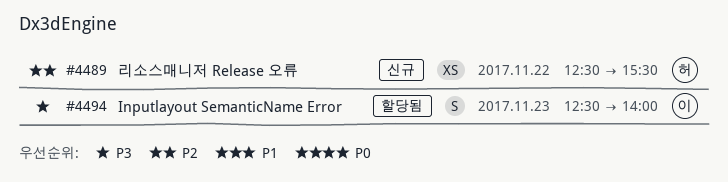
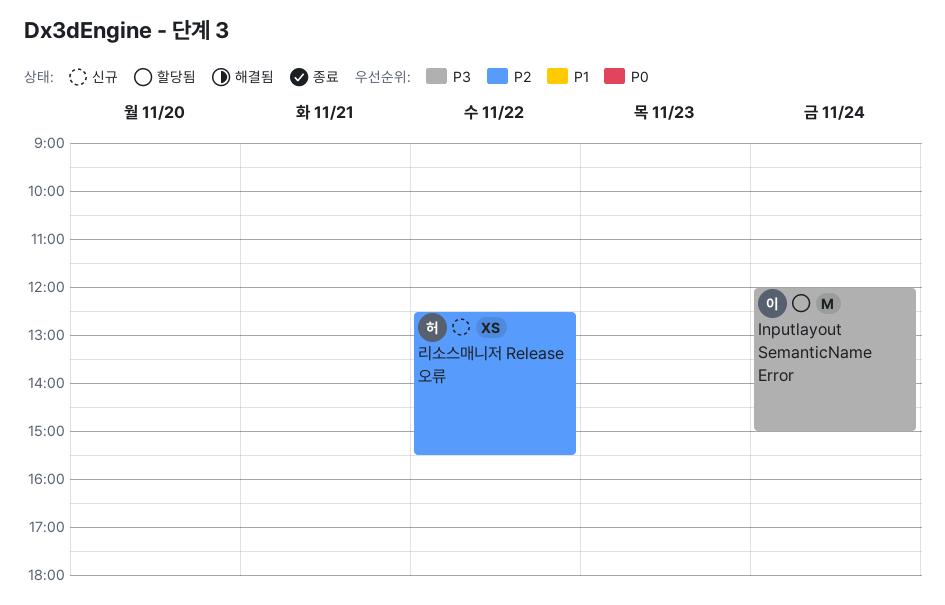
Inputlayout SemanticName Error, estimate: S -> M
Inputlayout SemanticName Error, day: Nov 23 -> Nov 24
Inputlayout SemanticName Error, begins: 12:30 -> 12:00
Inputlayout SemanticName Error, ends: 14:00 -> 15:00

